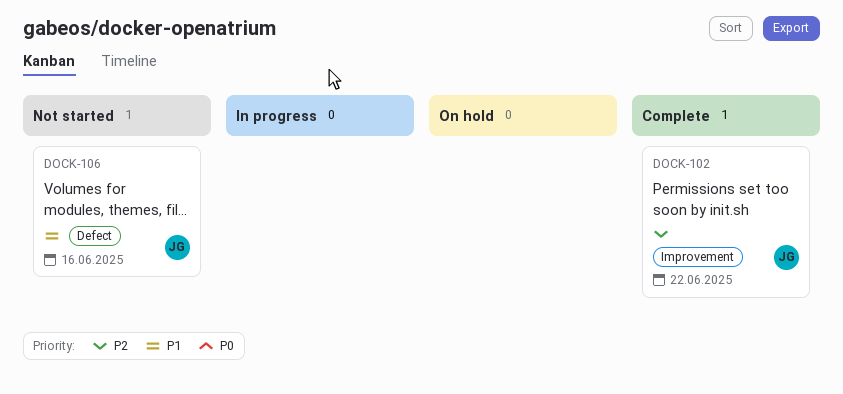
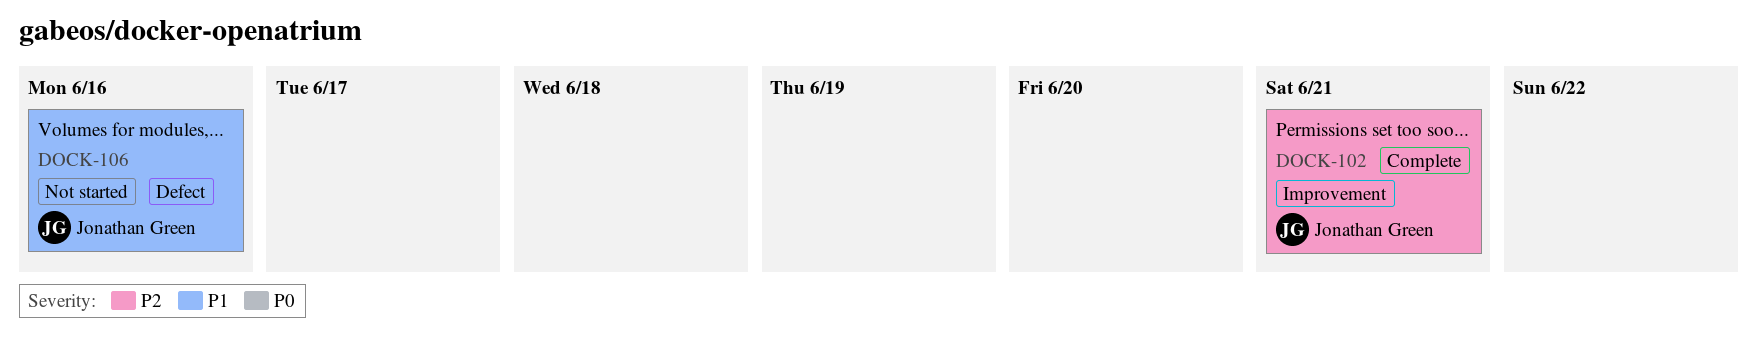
DOCK-102, due: Jun 22 -> Jun 21

